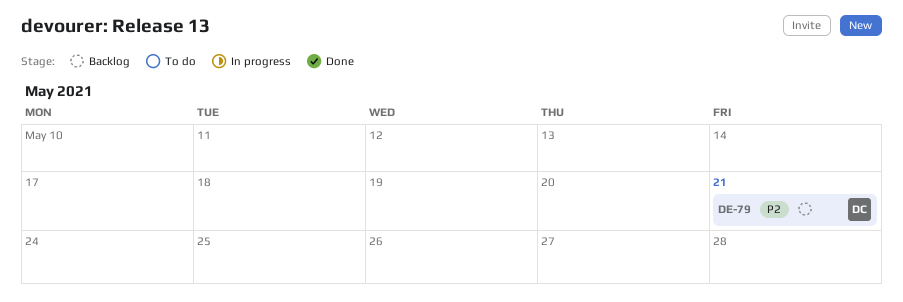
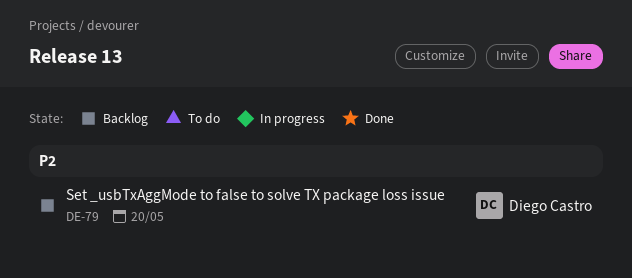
DE-79, due: May 21 -> May 20

